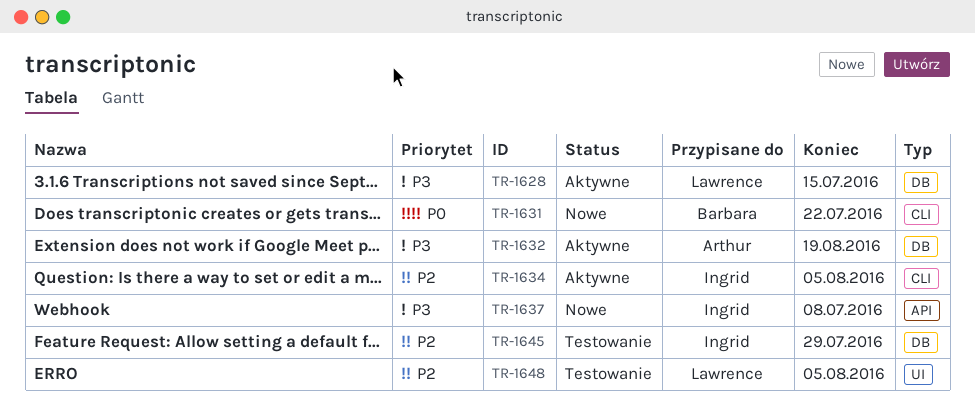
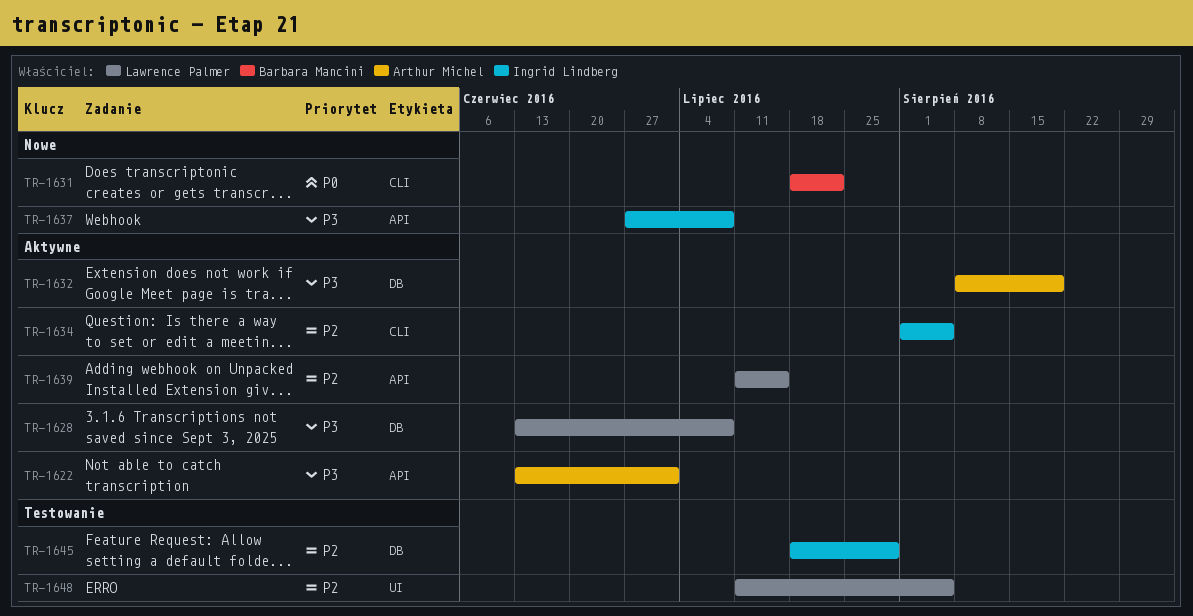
TR-1622: none -> present
TR-1628, due: Jul 15 -> Jul 8
TR-1639: none -> present

